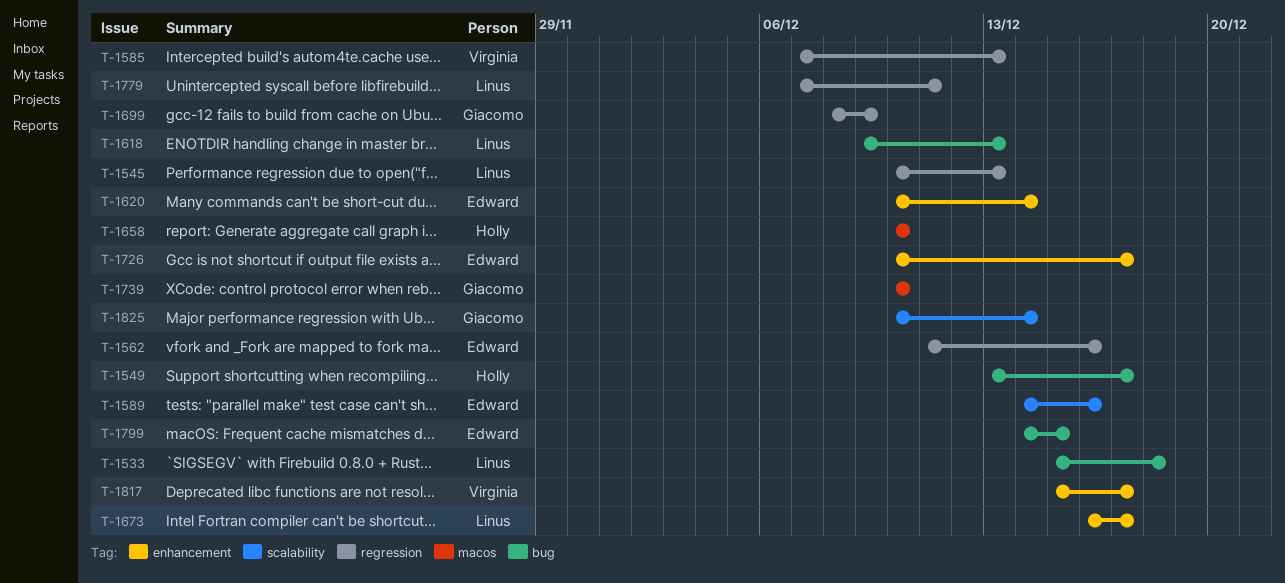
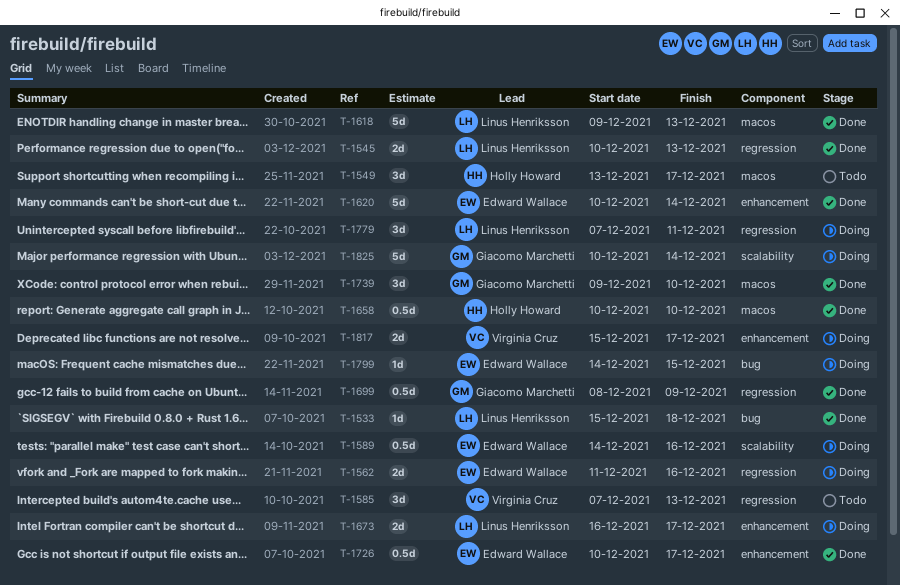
T-1549, label: bug -> macos
T-1618, label: bug -> macos
T-1739, start: Dec 10 -> Dec 9

